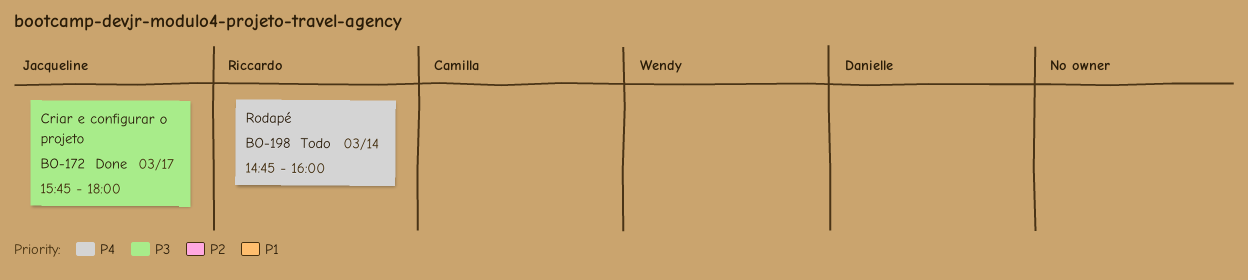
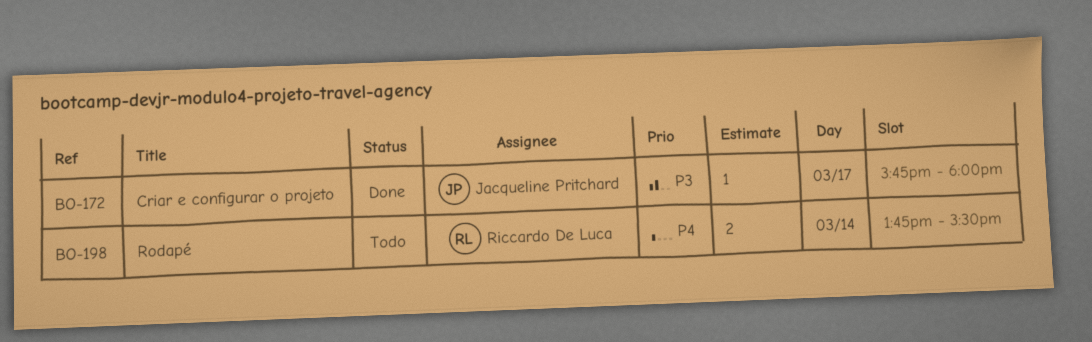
BO-198, begins: 14:45 -> 13:45
BO-198, ends: 16:00 -> 15:30

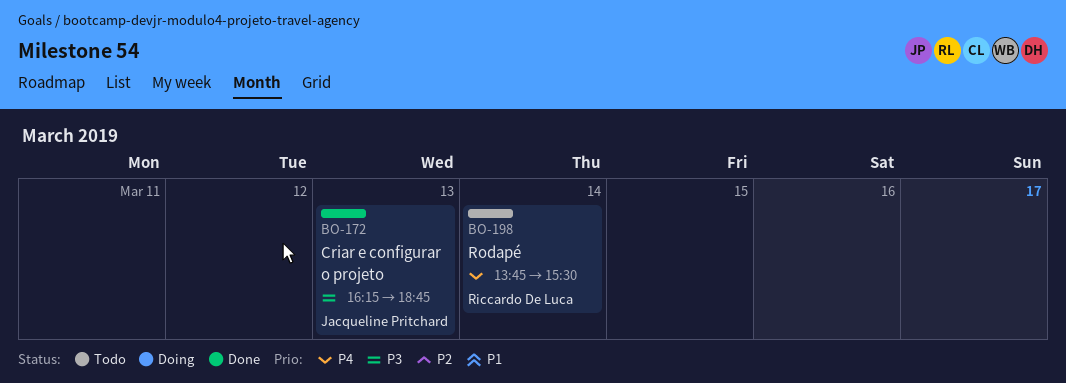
BO-172, day: Mar 17 -> Mar 13
BO-172, begins: 15:45 -> 16:15
BO-172, ends: 18:00 -> 18:45

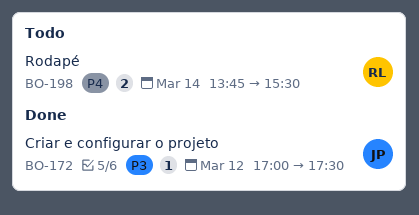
BO-172, day: Mar 13 -> Mar 12
BO-172, begins: 16:15 -> 17:00
BO-172, ends: 18:45 -> 17:30

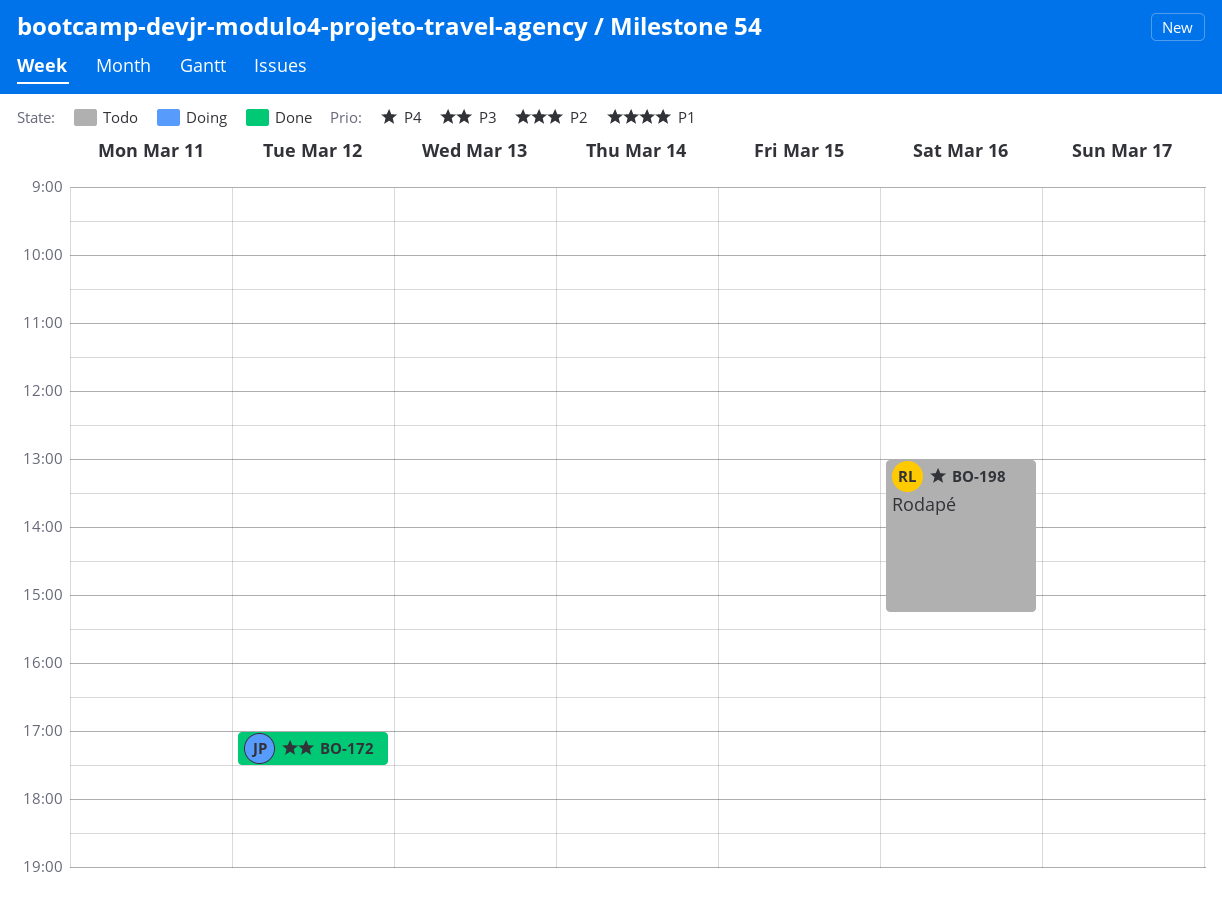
BO-198, day: Mar 14 -> Mar 16
BO-198, begins: 13:45 -> 13:00
BO-198, ends: 15:30 -> 15:15

